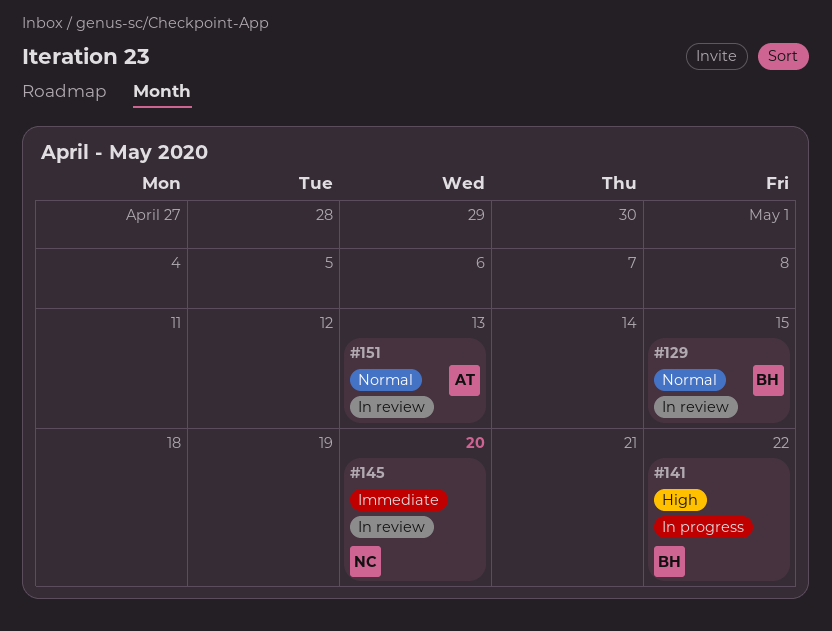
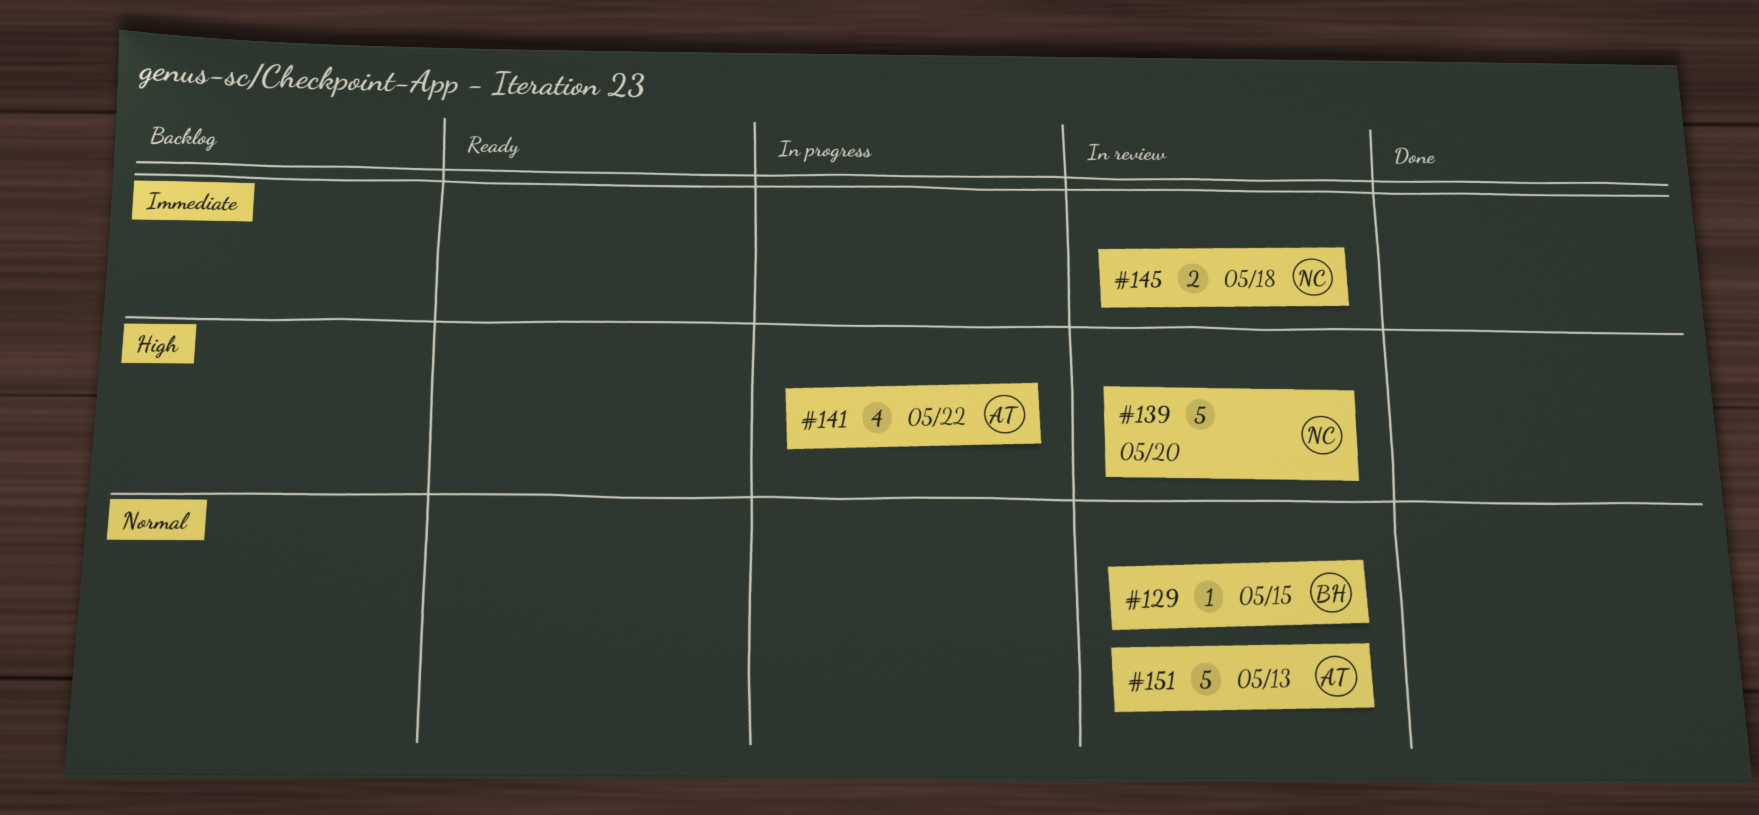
#139: none -> present
#141, owner: BH -> AT
#145, due: May 20 -> May 18

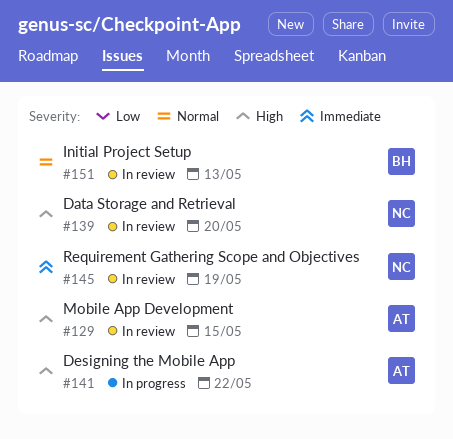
#129, owner: BH -> AT
#129, priority: Normal -> High
#145, due: May 18 -> May 19
#151, owner: AT -> BH

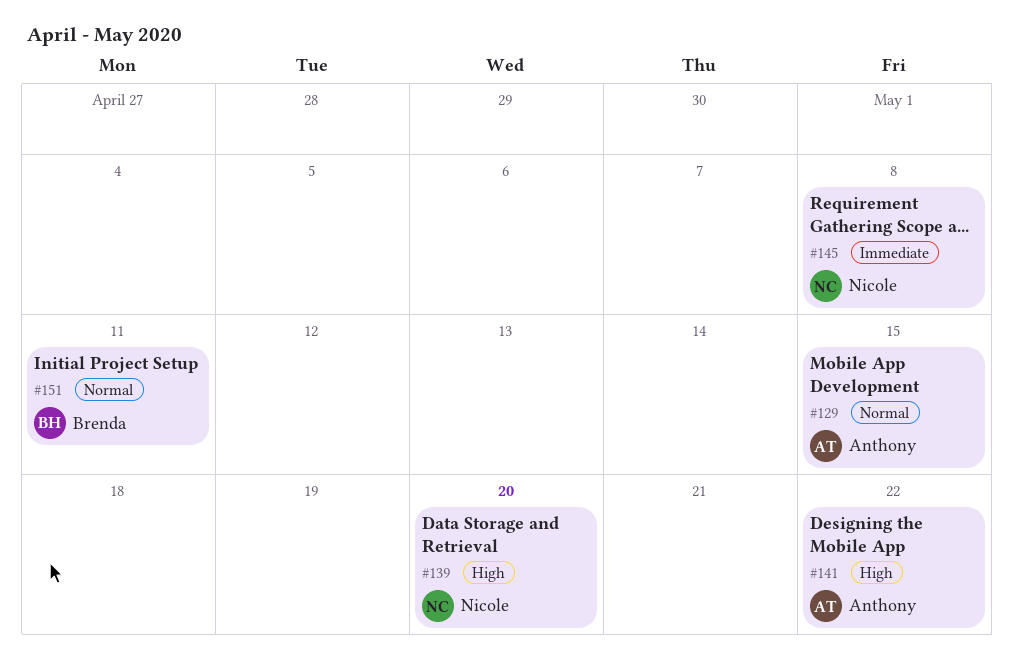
#129, priority: High -> Normal
#145, due: May 19 -> May 8
#151, due: May 13 -> May 11

